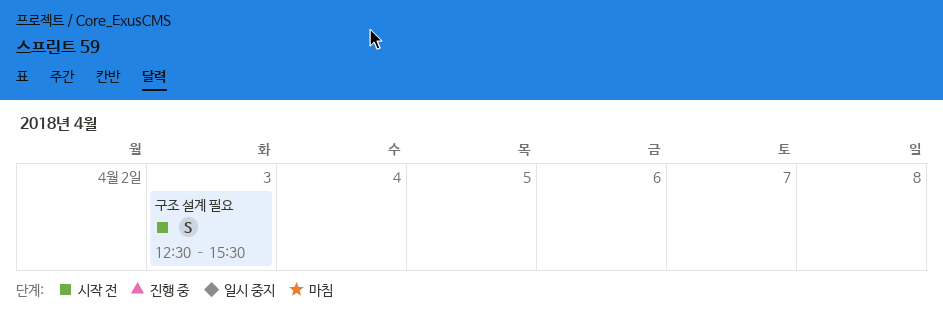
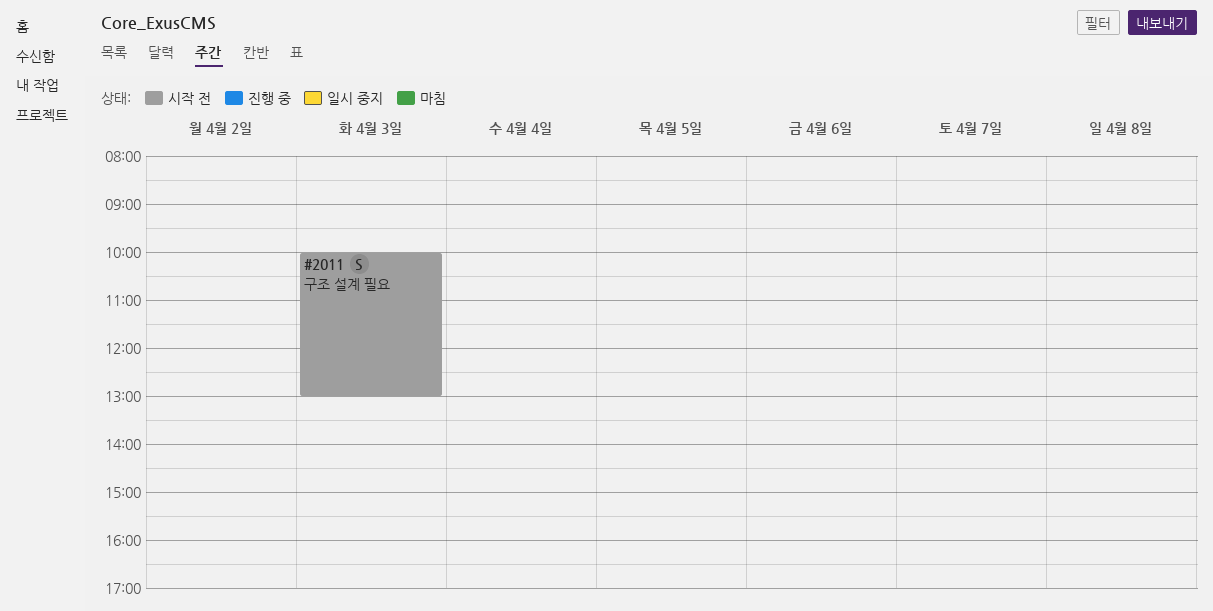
구조 설계 필요, begins: 12:30 -> 10:00
구조 설계 필요, ends: 15:30 -> 13:00

